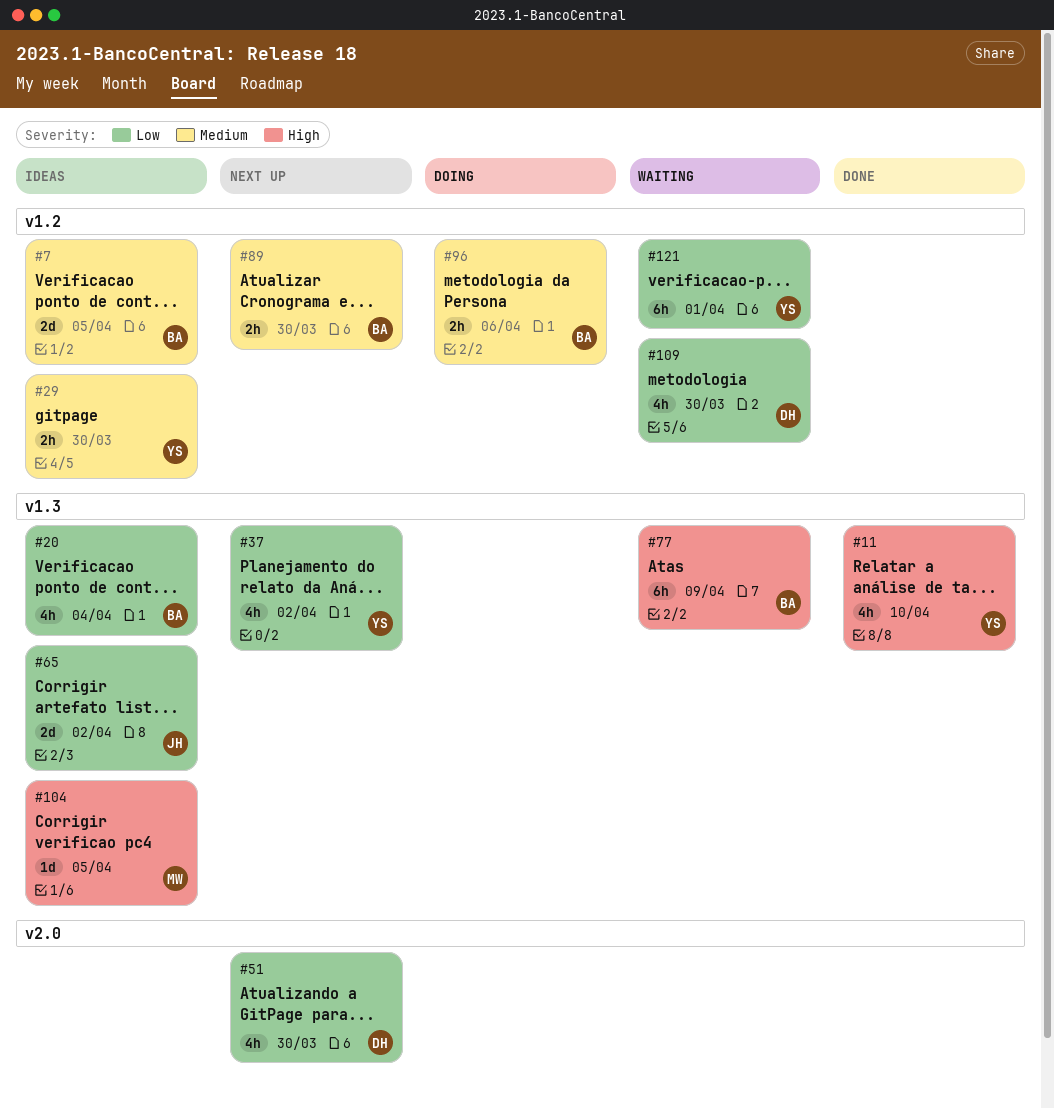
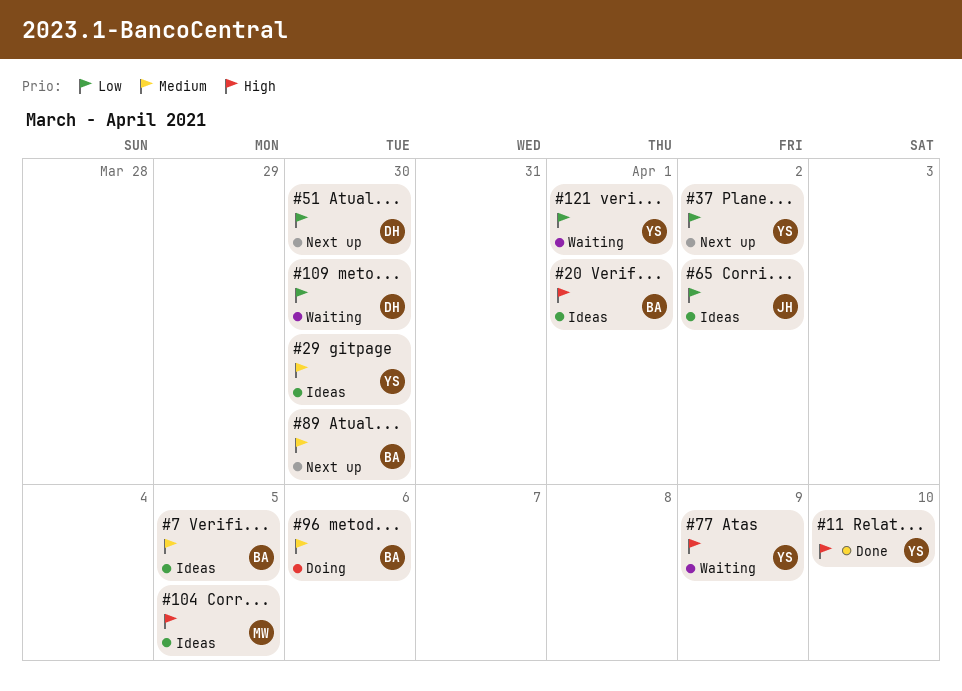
#20, priority: Low -> High
#20, due: Apr 4 -> Apr 1
#77, owner: BA -> YS

